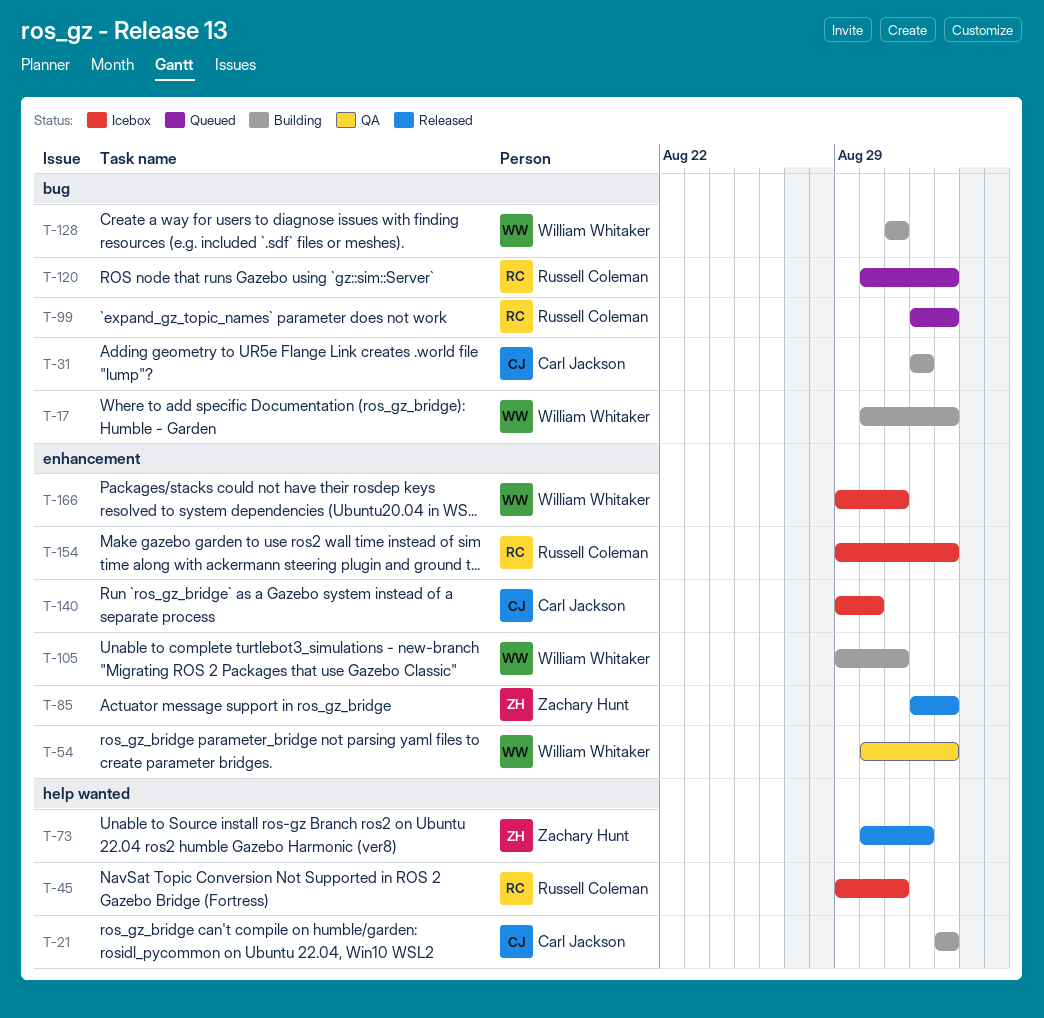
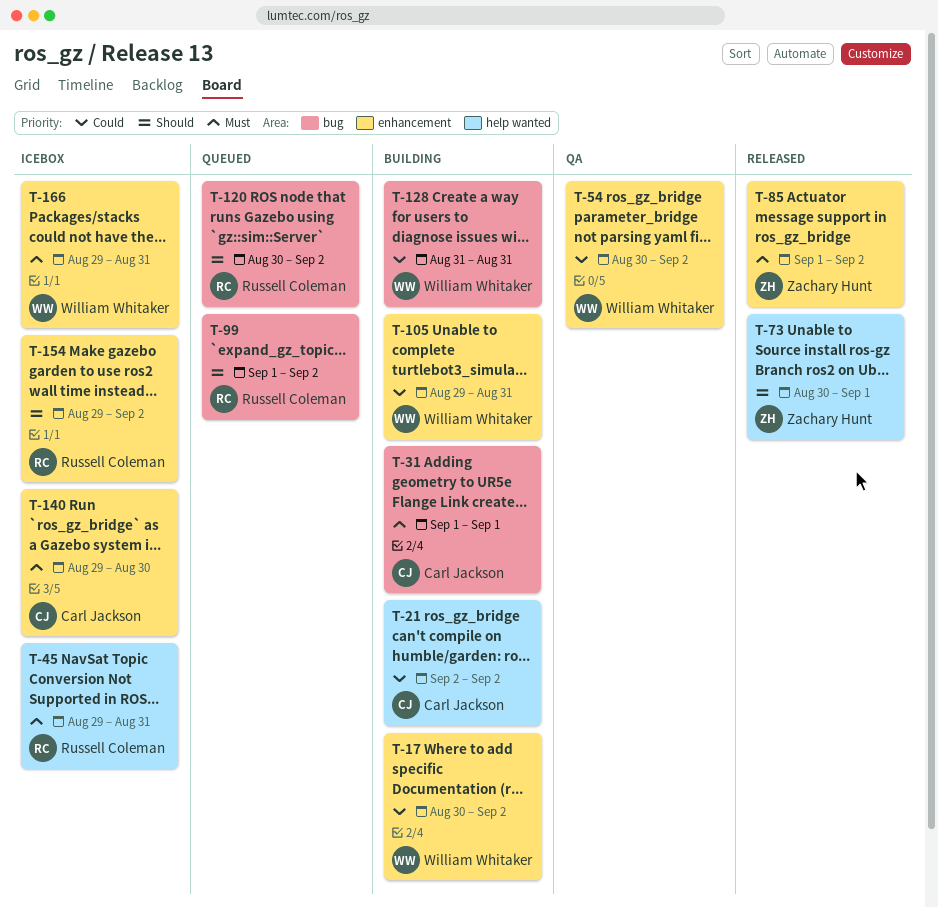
T-17, label: bug -> enhancement

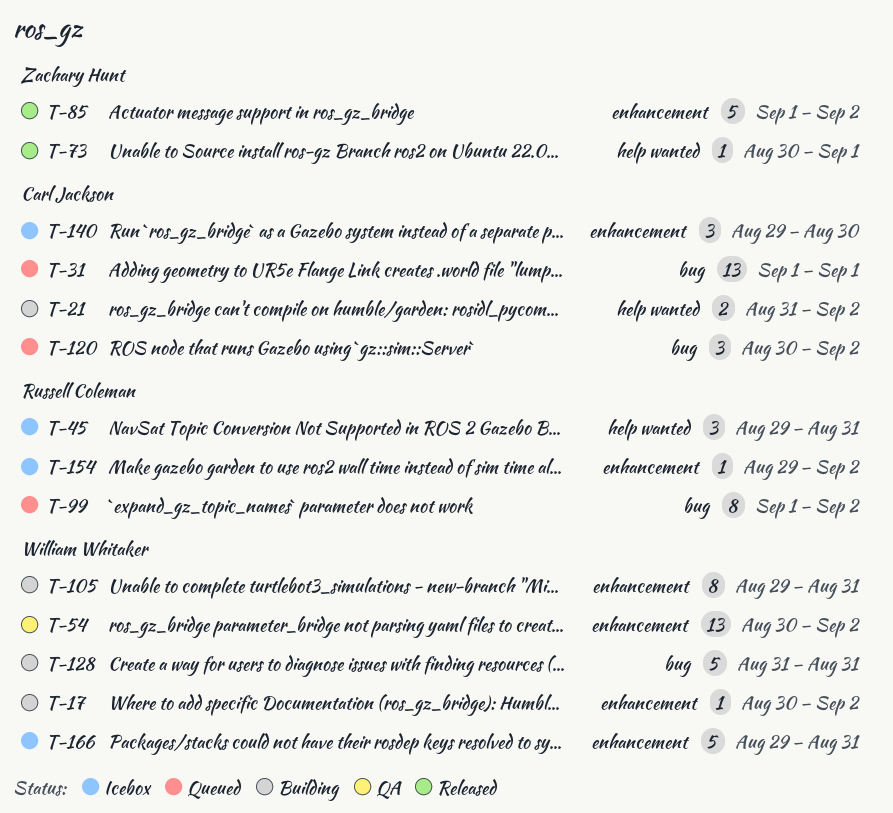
T-21, start: Sep 2 -> Aug 31
T-31, status: Building -> Queued
T-120, owner: Russell Coleman -> Carl Jackson

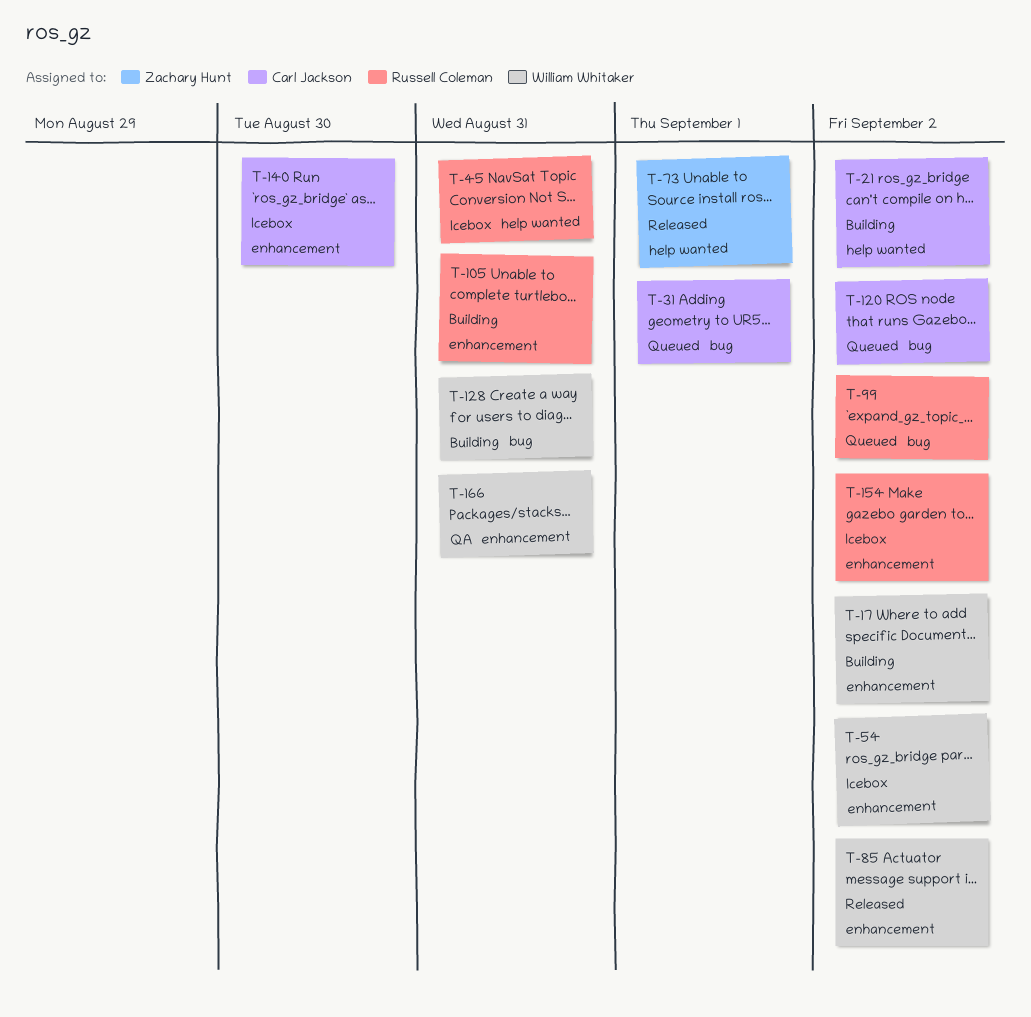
T-54, status: QA -> Icebox
T-85, owner: Zachary Hunt -> William Whitaker
T-105, owner: William Whitaker -> Russell Coleman
T-166, status: Icebox -> QA

